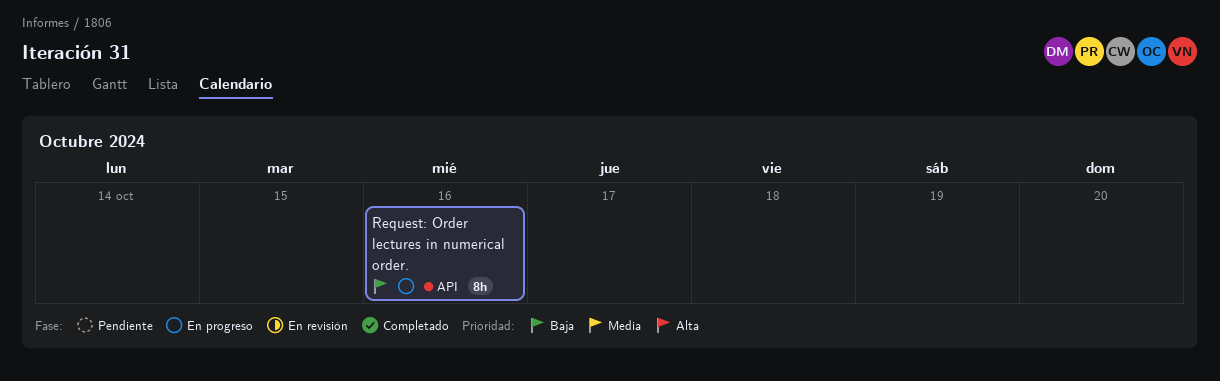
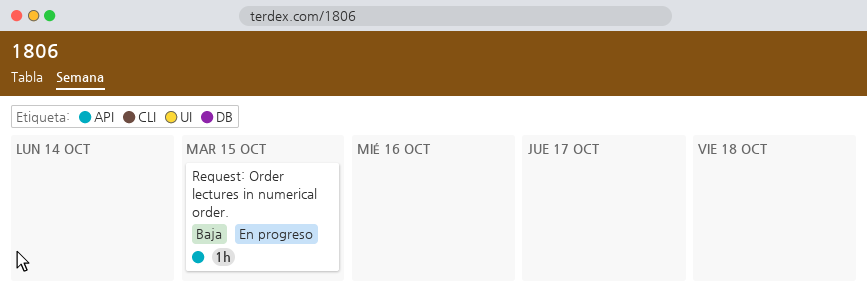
Request: Order lectures in numerical order., estimate: 8h -> 1h
Request: Order lectures in numerical order., due: Oct 16 -> Oct 15

